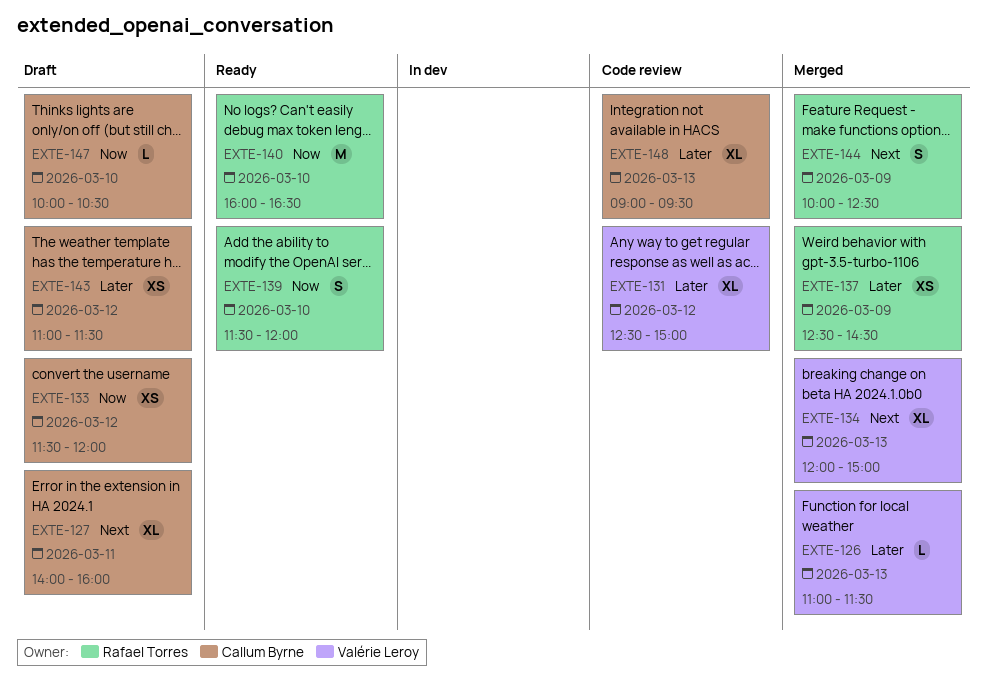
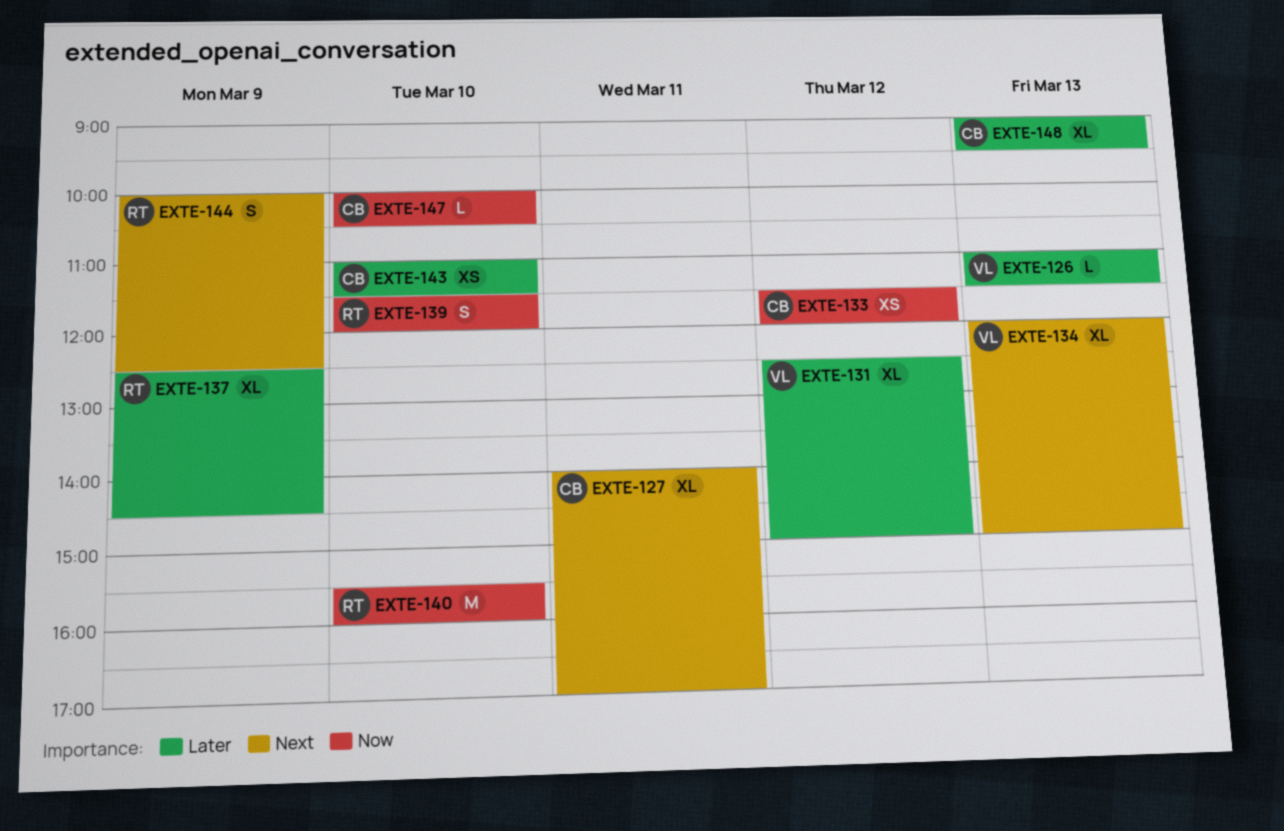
EXTE-127, ends: 16:00 -> 17:00
EXTE-137, estimate: XS -> XL
EXTE-140, begins: 16:00 -> 15:30
EXTE-140, ends: 16:30 -> 16:00
EXTE-143, day: Mar 12 -> Mar 10

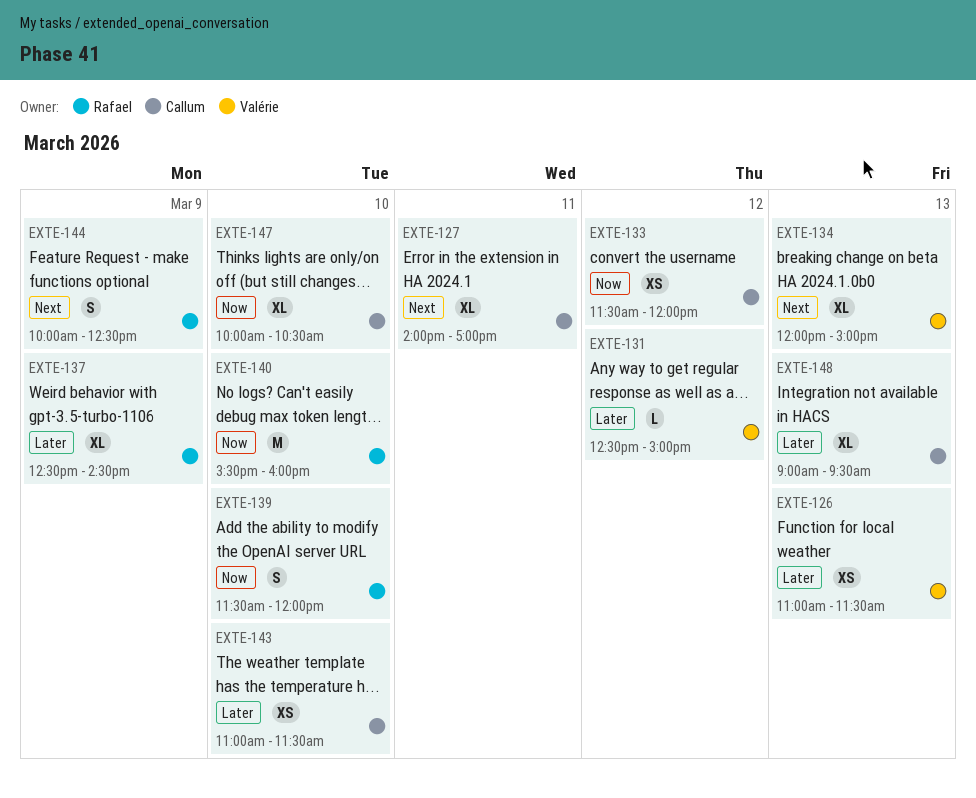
EXTE-126, estimate: L -> XS
EXTE-131, estimate: XL -> L
EXTE-147, estimate: L -> XL

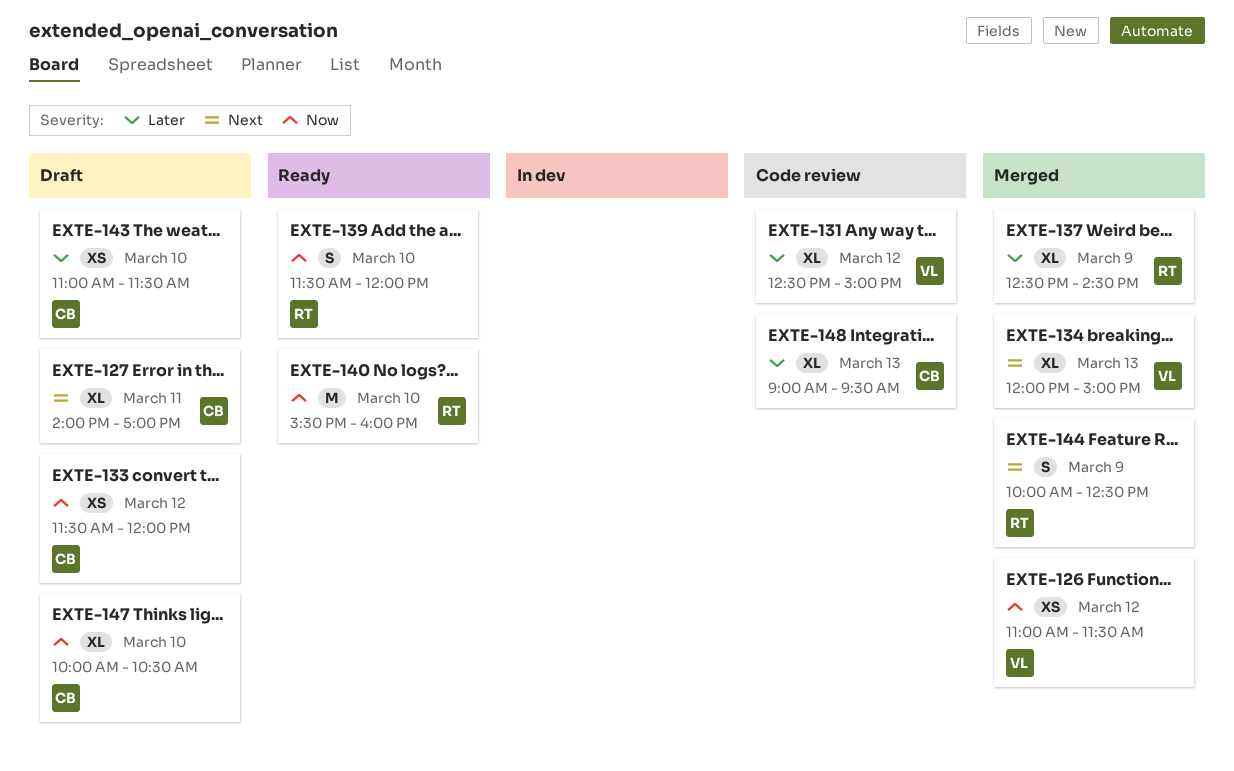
EXTE-126, priority: Later -> Now
EXTE-126, day: Mar 13 -> Mar 12
EXTE-131, estimate: L -> XL

